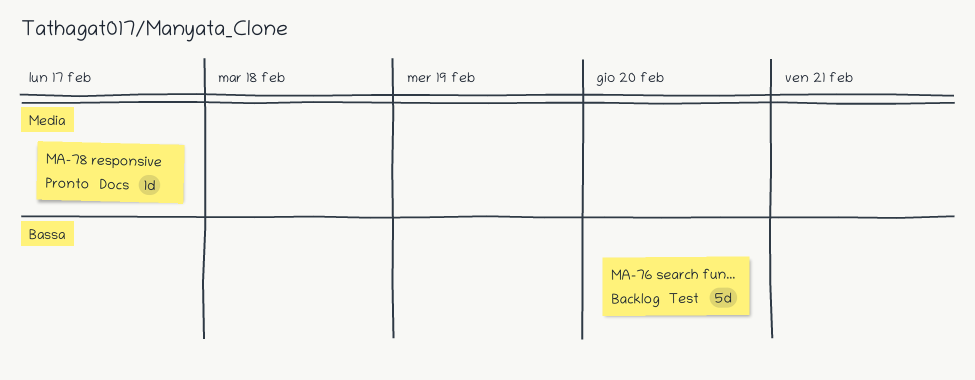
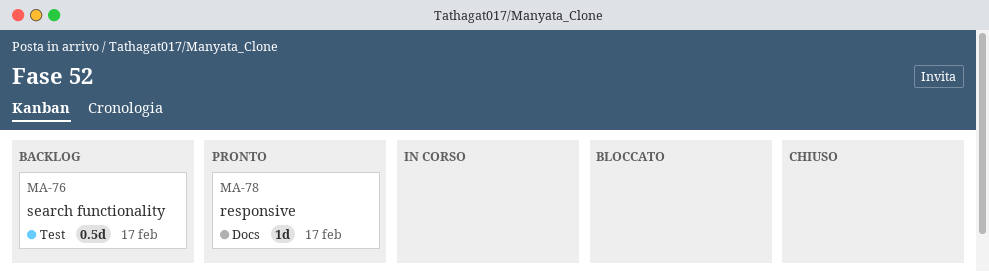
MA-76, estimate: 5d -> 0.5d
MA-76, due: Feb 20 -> Feb 17

